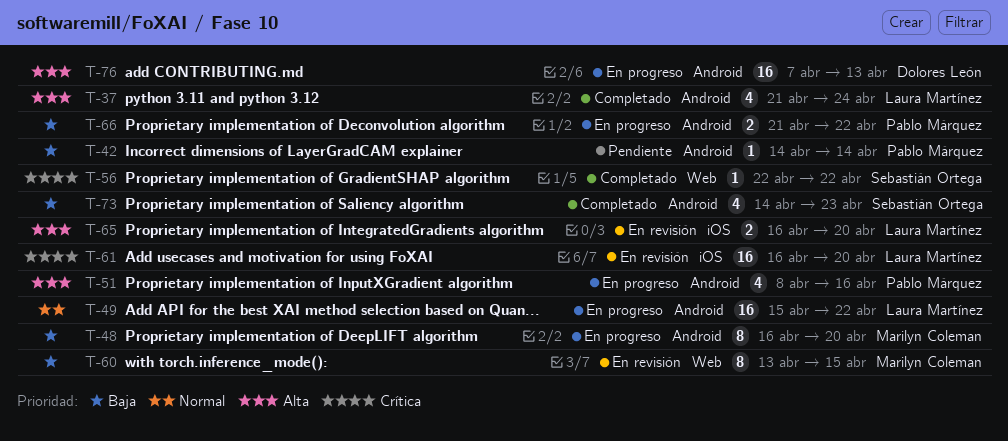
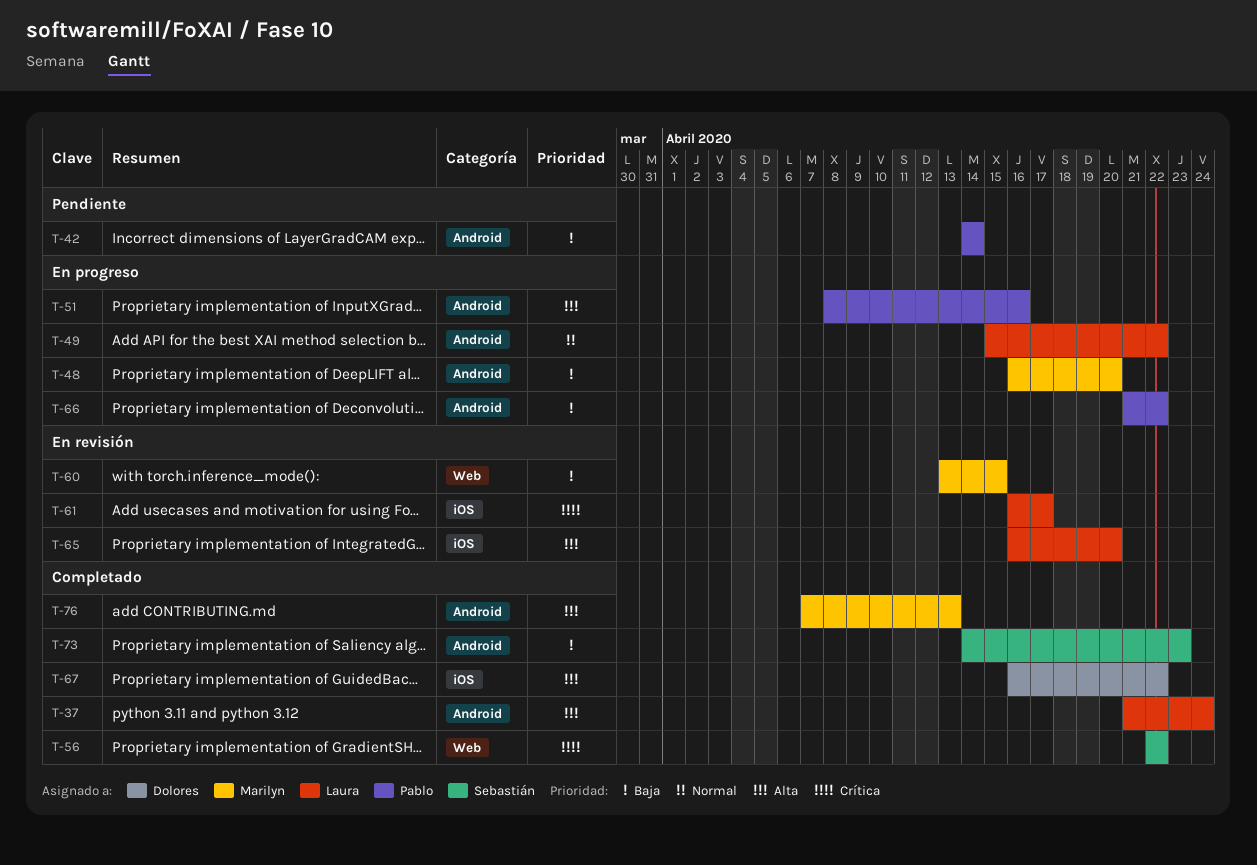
T-61, due: Apr 20 -> Apr 17
T-67: none -> present
T-76, status: En progreso -> Completado
T-76, owner: Dolores León -> Marilyn Coleman

